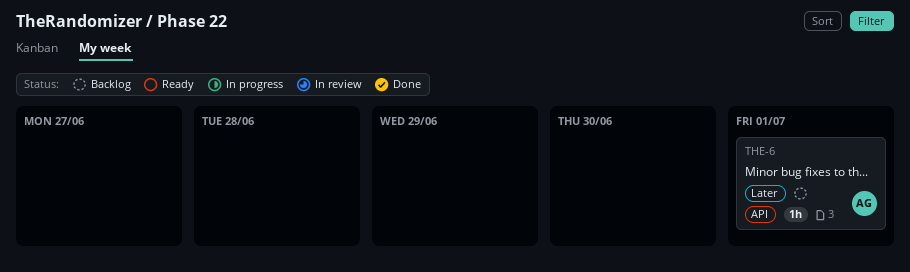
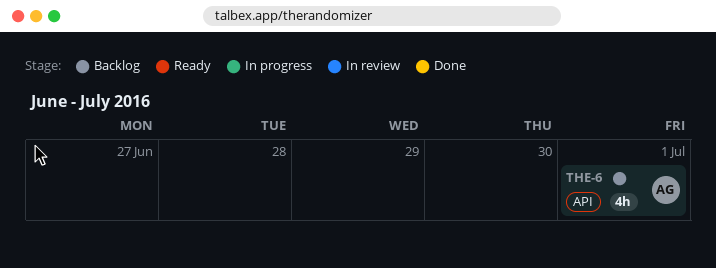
THE-6, estimate: 1h -> 4h

